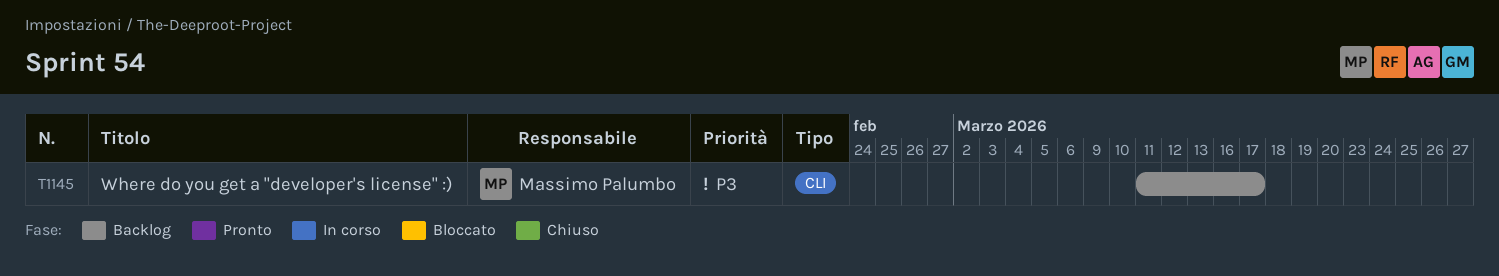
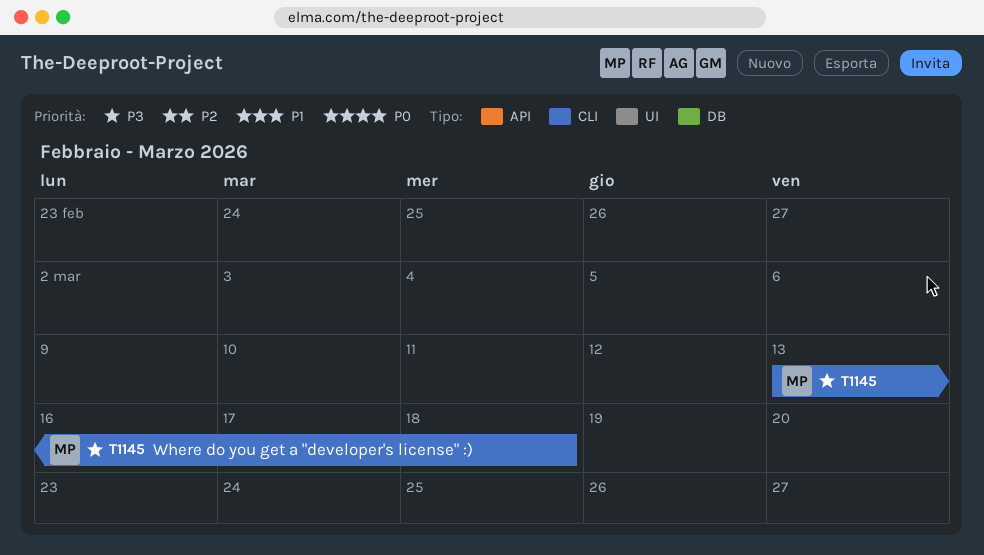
T1145, start: Mar 11 -> Mar 13
T1145, due: Mar 17 -> Mar 18

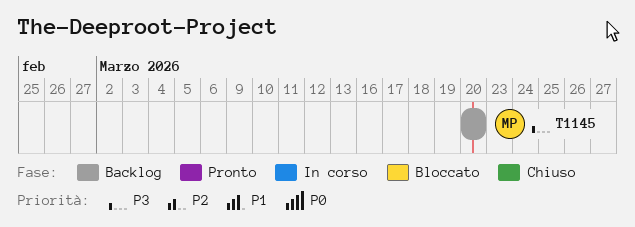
T1145, start: Mar 13 -> Mar 20
T1145, due: Mar 18 -> Mar 20

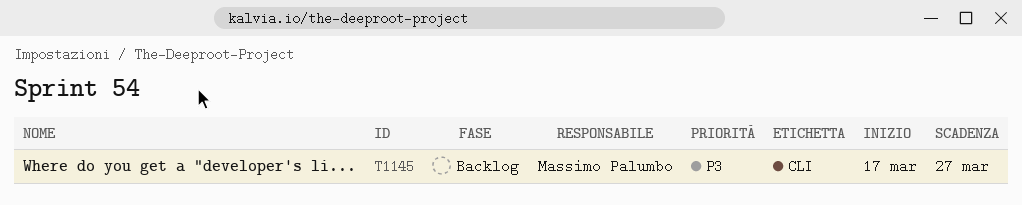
T1145, start: Mar 20 -> Mar 17
T1145, due: Mar 20 -> Mar 27

